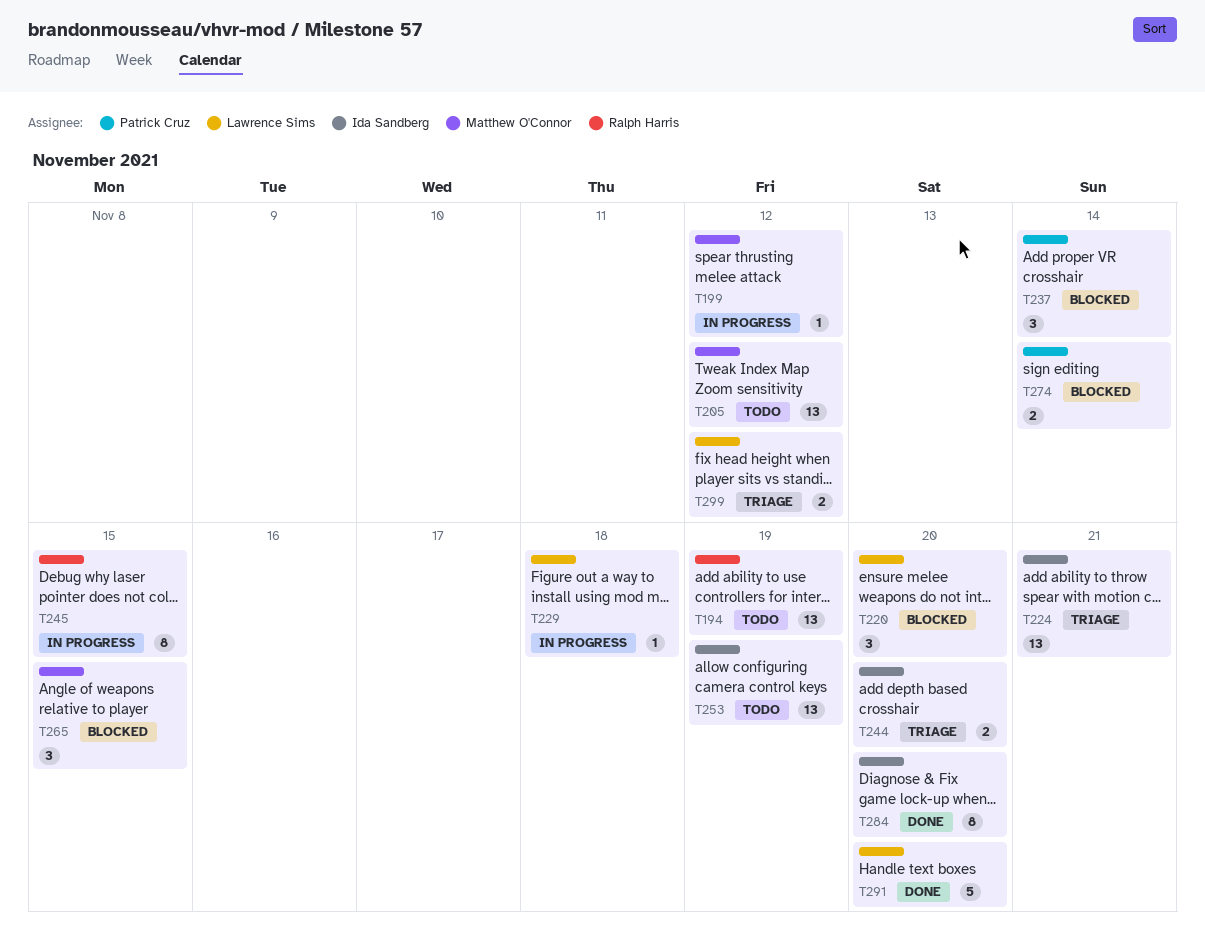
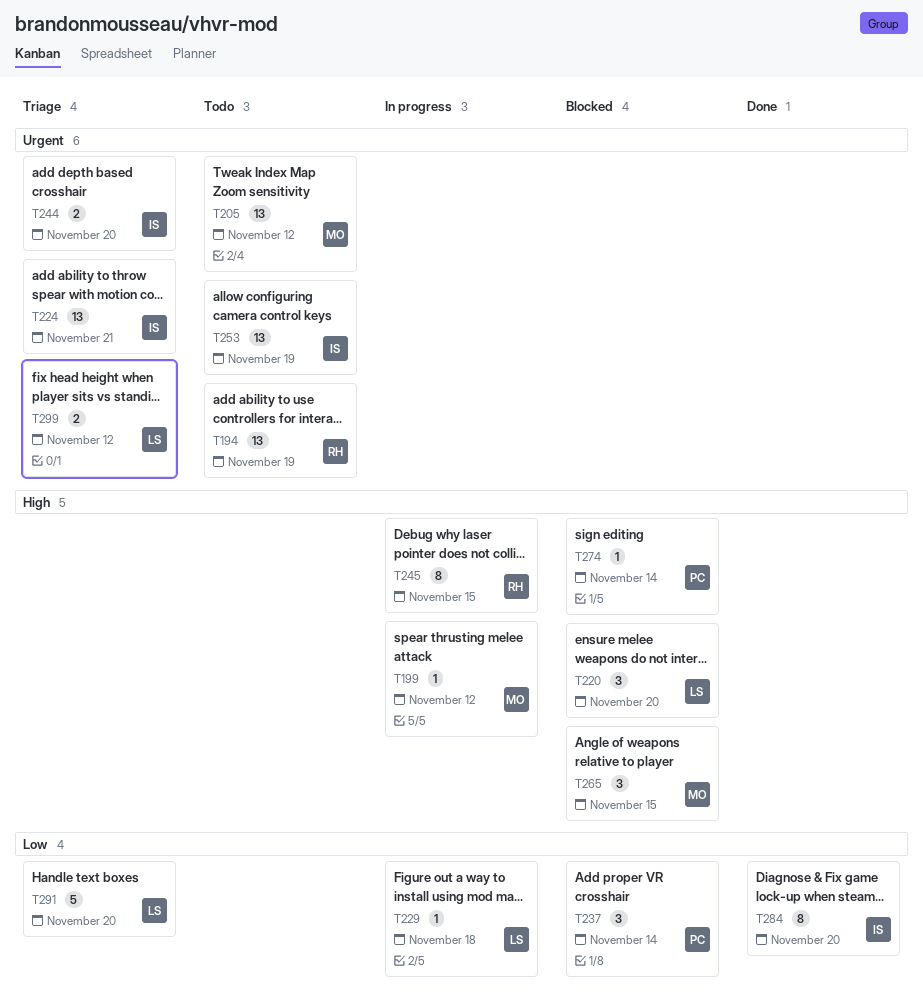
T274, estimate: 2 -> 1
T291, status: Done -> Triage

